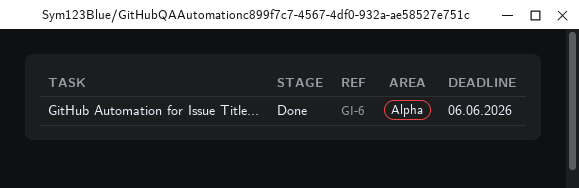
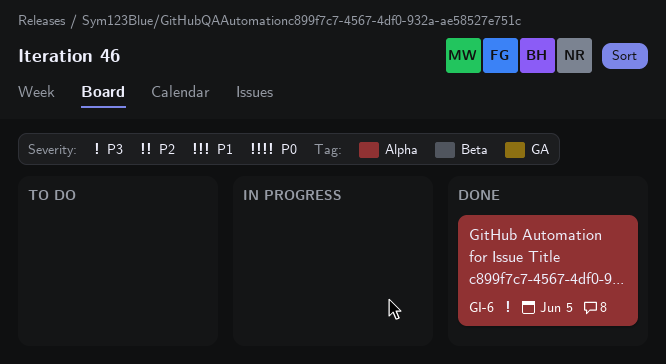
GI-6, due: Jun 6 -> Jun 5

